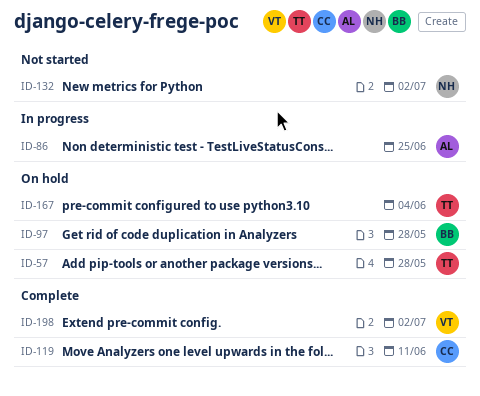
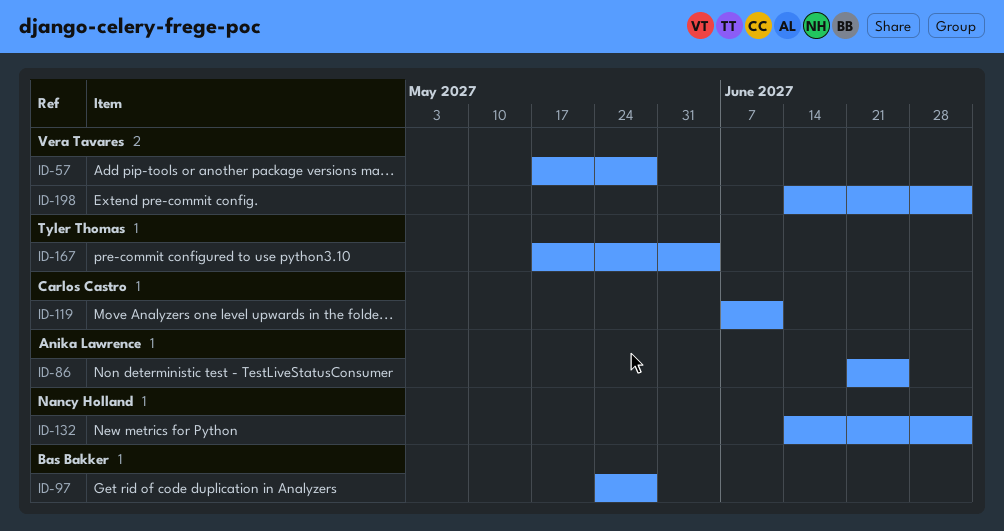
ID-57, owner: Tyler Thomas -> Vera Tavares

